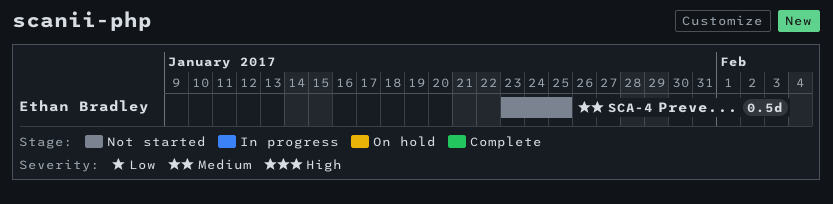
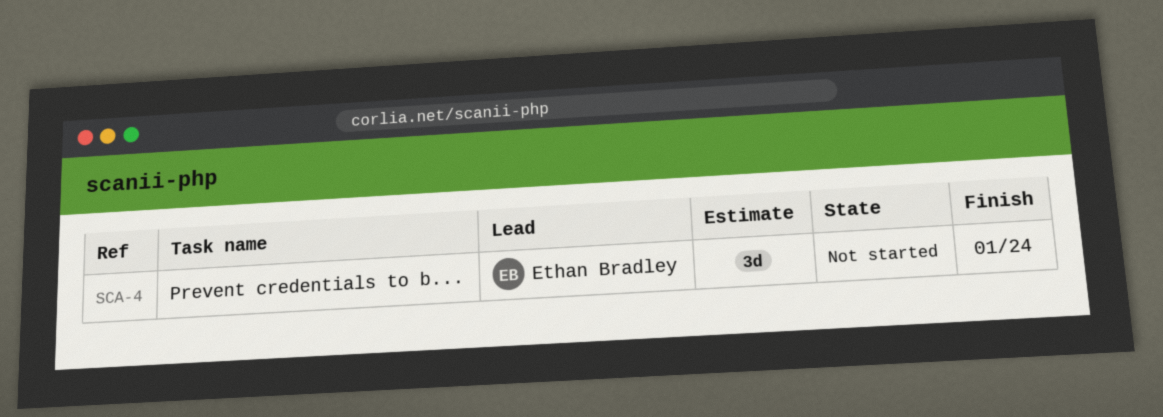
SCA-4, estimate: 0.5d -> 3d
SCA-4, due: Jan 25 -> Jan 24

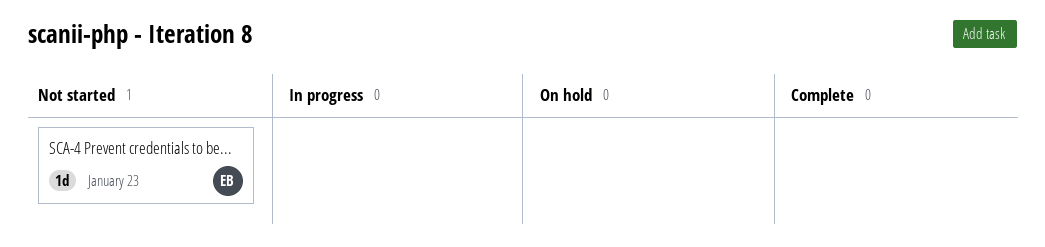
SCA-4, estimate: 3d -> 1d
SCA-4, due: Jan 24 -> Jan 23

